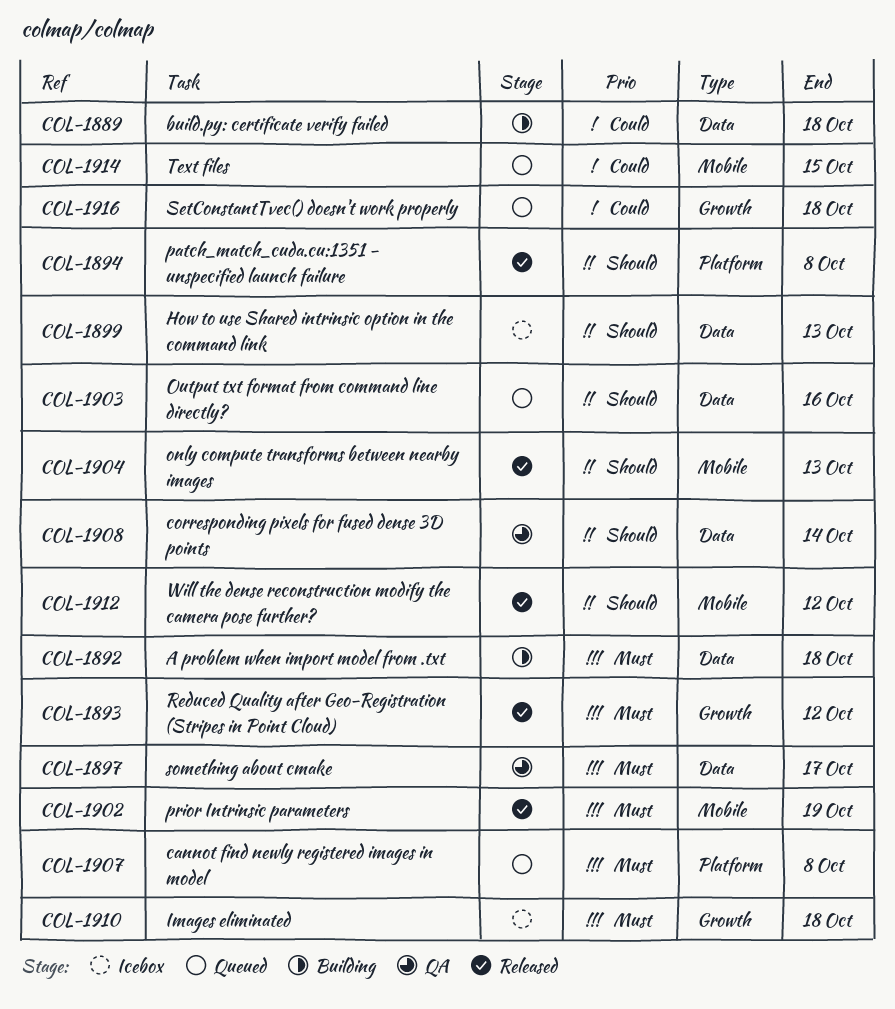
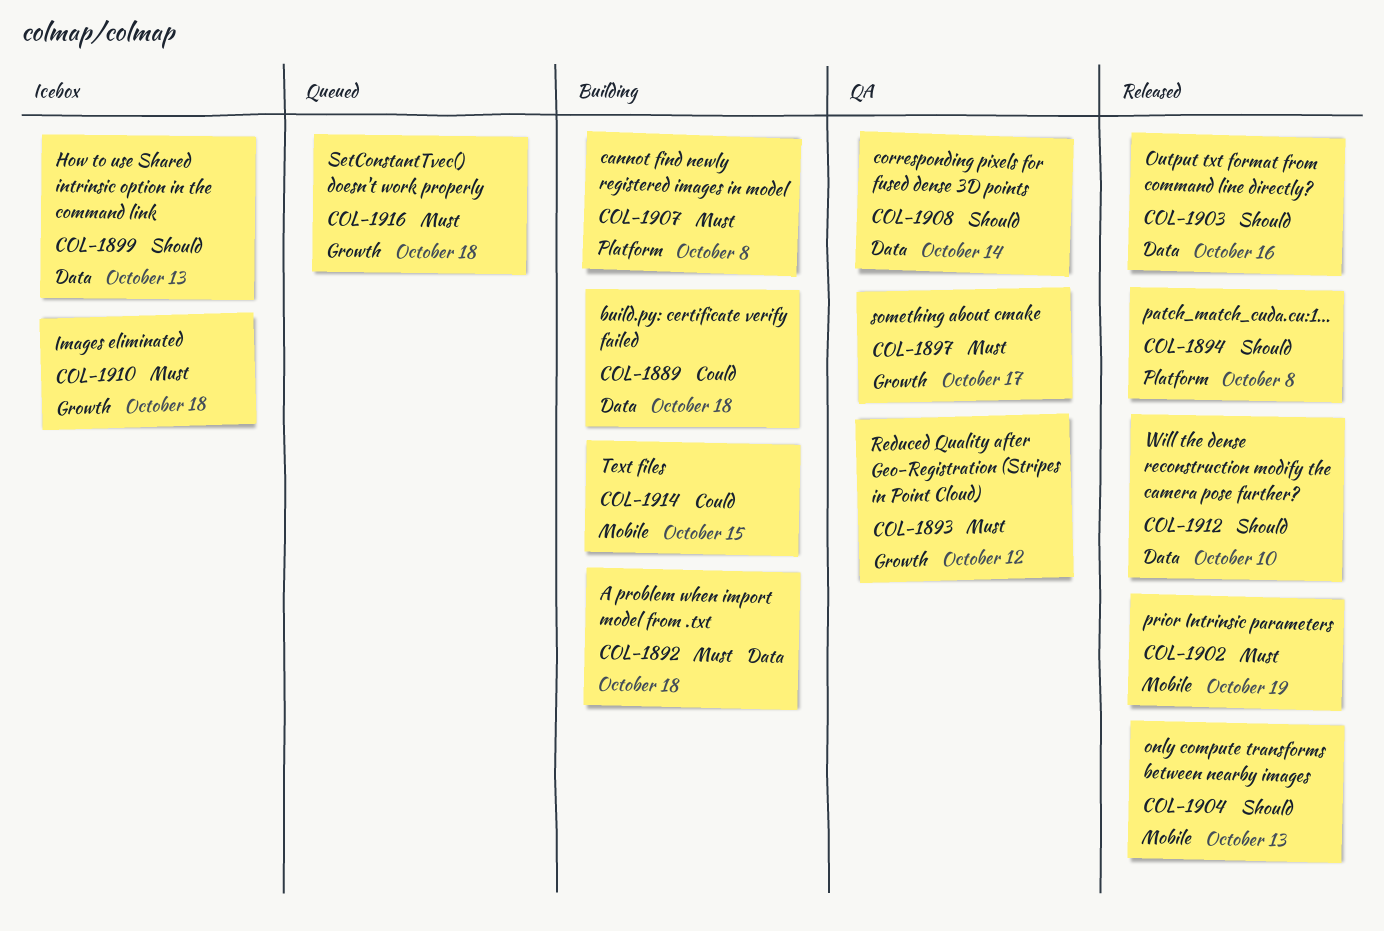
COL-1893, status: Released -> QA
COL-1897, label: Data -> Growth
COL-1903, status: Queued -> Released
COL-1907, status: Queued -> Building
COL-1912, label: Mobile -> Data
COL-1912, due: Oct 12 -> Oct 10
COL-1914, status: Queued -> Building
COL-1916, priority: Could -> Must

